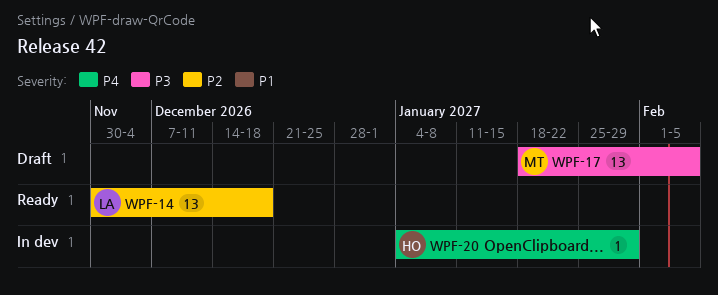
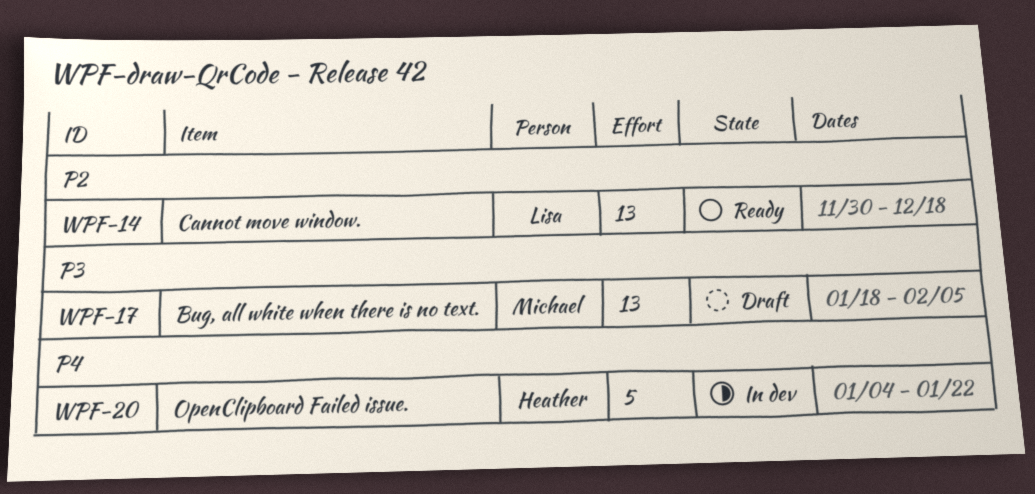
WPF-20, estimate: 1 -> 5
WPF-20, due: Jan 29 -> Jan 22

